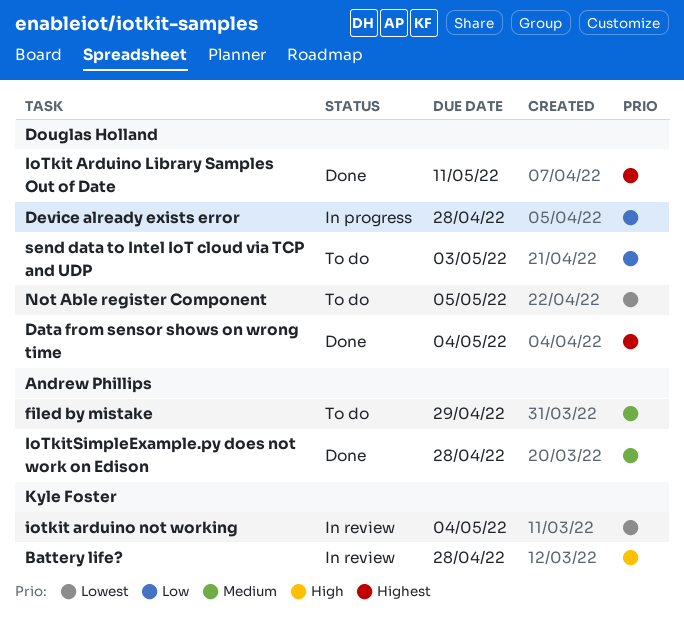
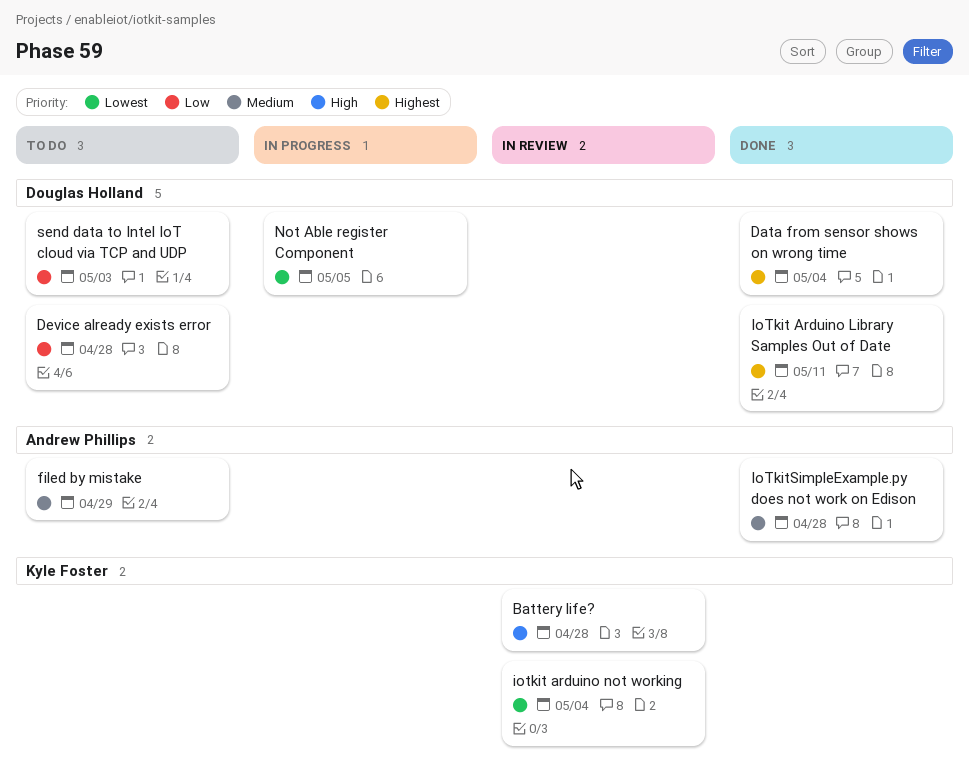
Device already exists error, status: In progress -> To do
Not Able register Component, status: To do -> In progress

